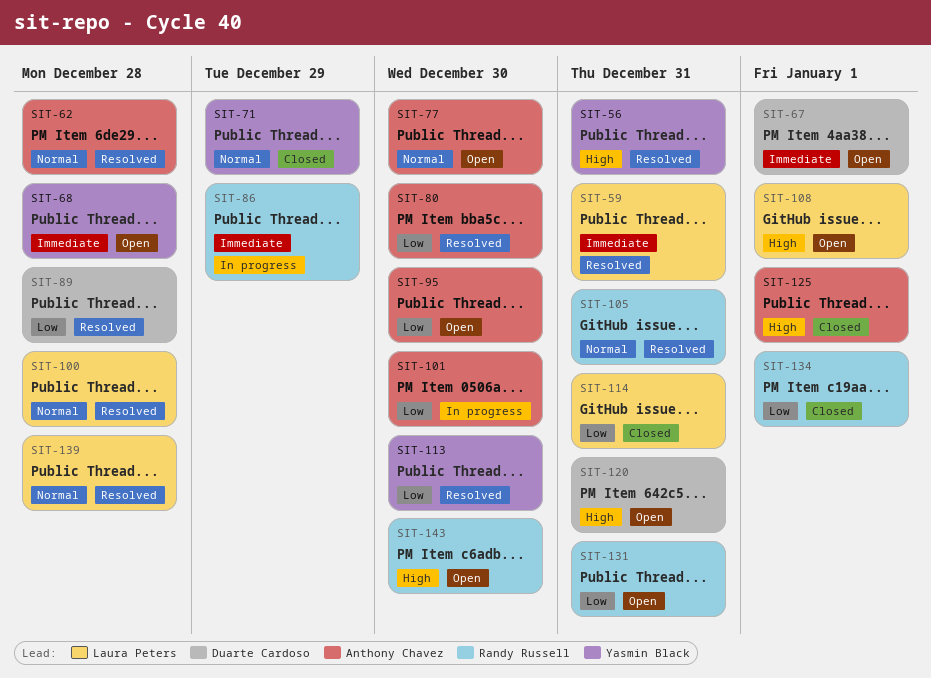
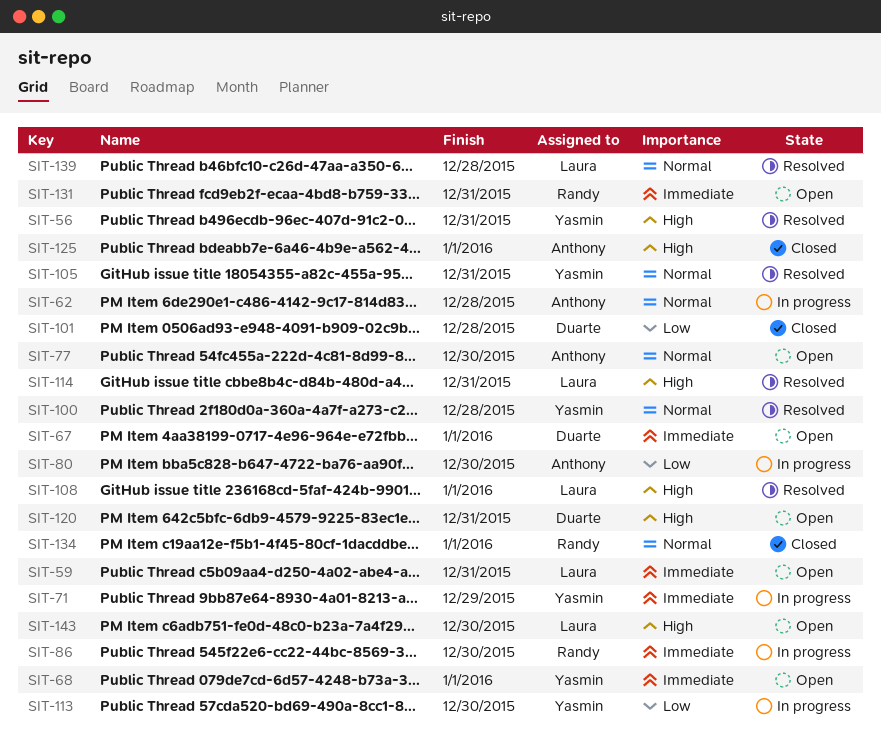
SIT-59, status: Resolved -> Open
SIT-62, status: Resolved -> In progress
SIT-68, due: Dec 28 -> Jan 1
SIT-71, status: Closed -> In progress
SIT-71, priority: Normal -> Immediate
SIT-80, status: Resolved -> In progress
SIT-86, due: Dec 29 -> Dec 30
SIT-89: present -> none
SIT-95: present -> none
SIT-100, owner: Laura Peters -> Yasmin Black
SIT-101, status: In progress -> Closed
SIT-101, owner: Anthony Chavez -> Duarte Cardoso
SIT-101, due: Dec 30 -> Dec 28
SIT-105, owner: Randy Russell -> Yasmin Black
SIT-108, status: Open -> Resolved
SIT-113, status: Resolved -> In progress
SIT-114, status: Closed -> Resolved
SIT-114, priority: Low -> High
SIT-131, priority: Low -> Immediate
SIT-134, priority: Low -> Normal
SIT-143, owner: Randy Russell -> Laura Peters

